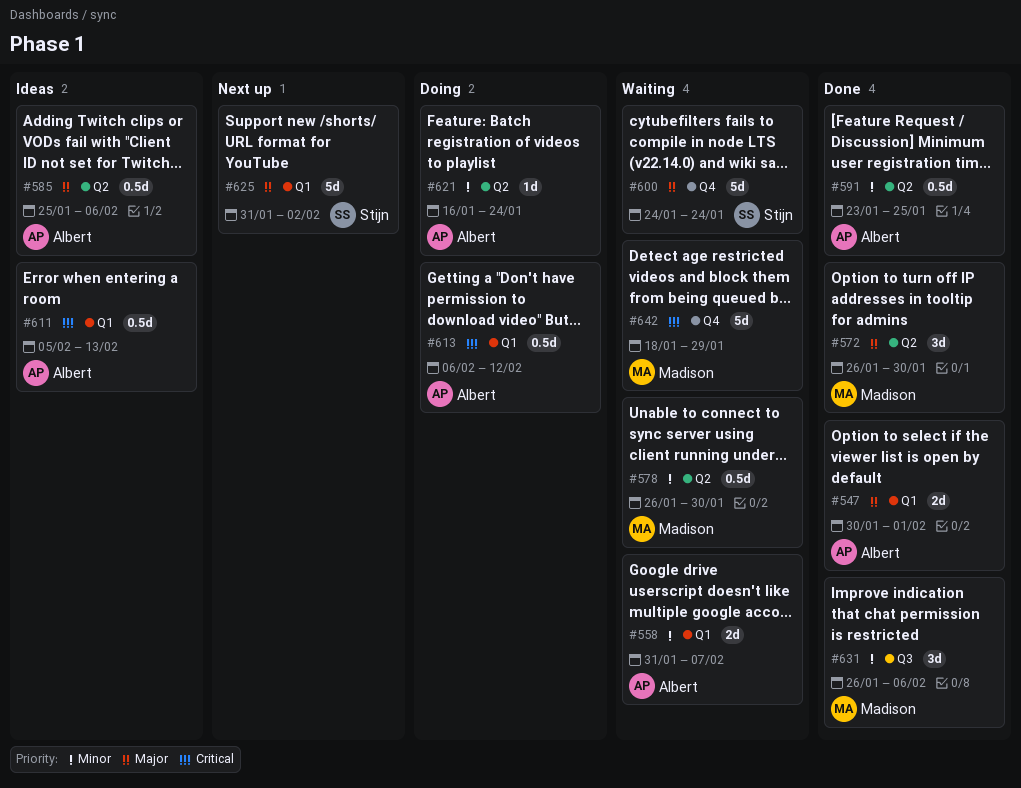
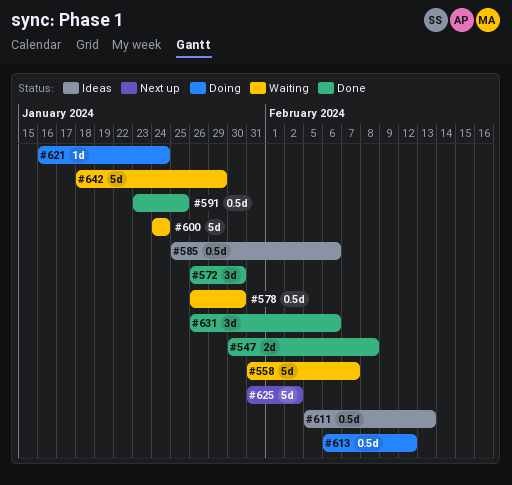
#547, due: Feb 1 -> Feb 8
#558, estimate: 2d -> 5d

